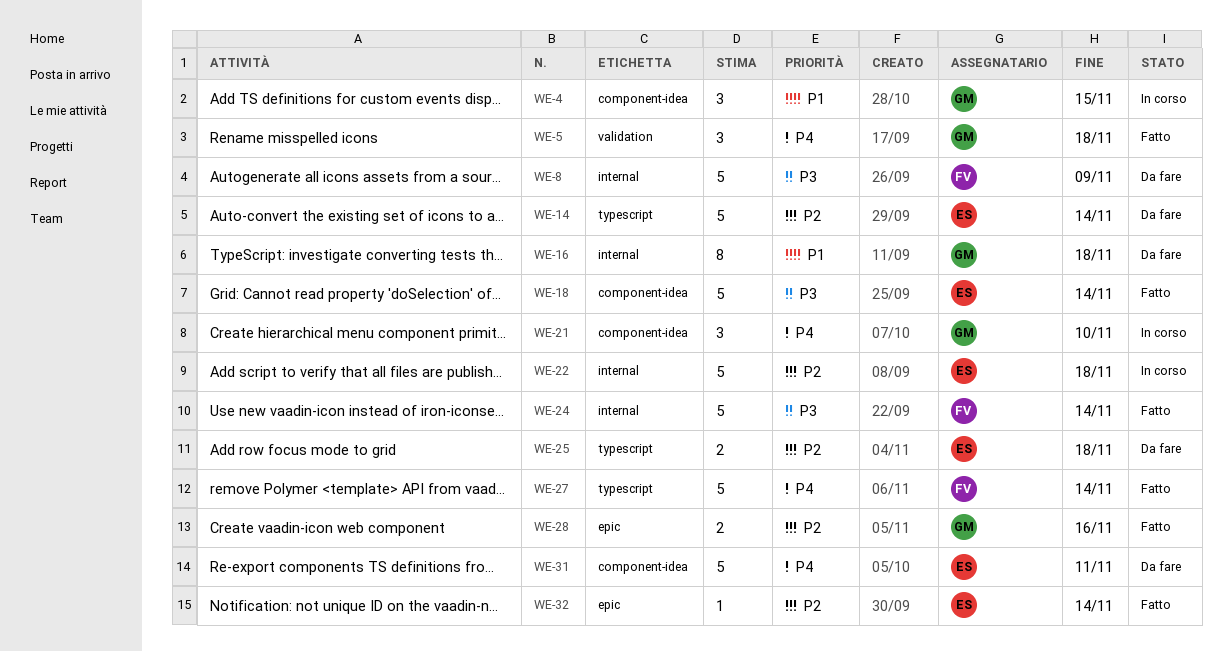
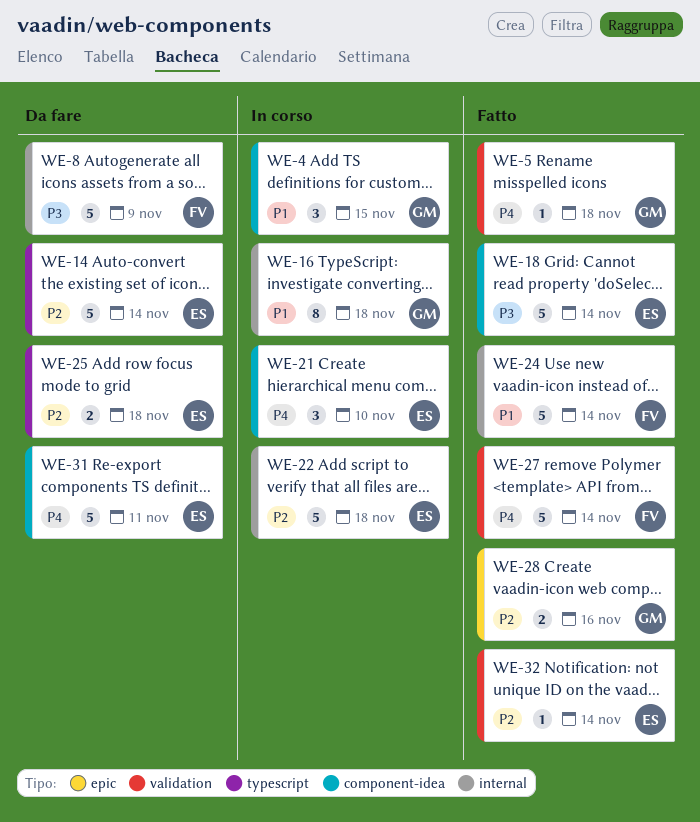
WE-5, estimate: 3 -> 1
WE-16, status: Da fare -> In corso
WE-21, owner: GM -> ES
WE-24, priority: P3 -> P1
WE-27, label: typescript -> validation
WE-32, label: epic -> validation

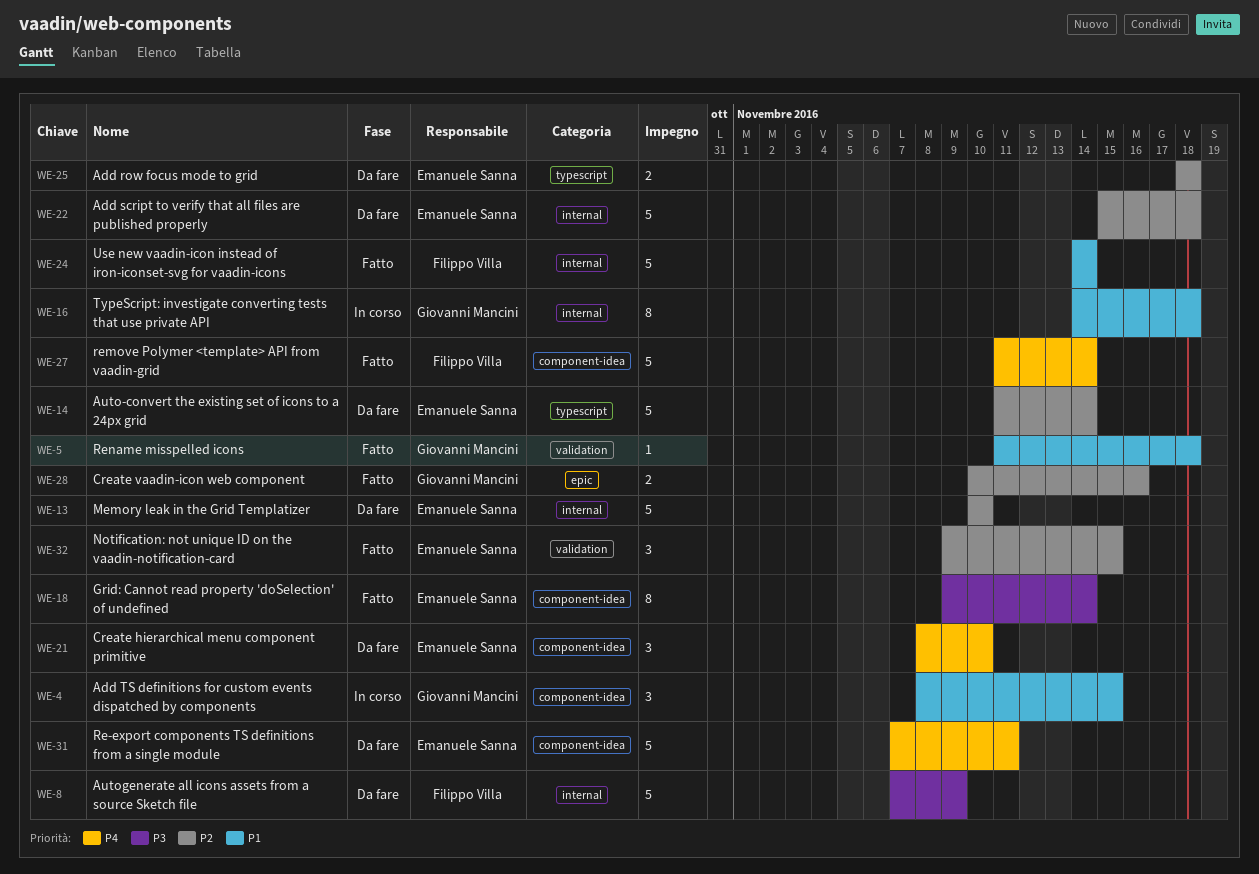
WE-5, priority: P4 -> P1
WE-13: none -> present
WE-18, estimate: 5 -> 8
WE-21, status: In corso -> Da fare
WE-22, status: In corso -> Da fare
WE-27, label: validation -> component-idea
WE-32, estimate: 1 -> 3
WE-32, due: Nov 14 -> Nov 15

